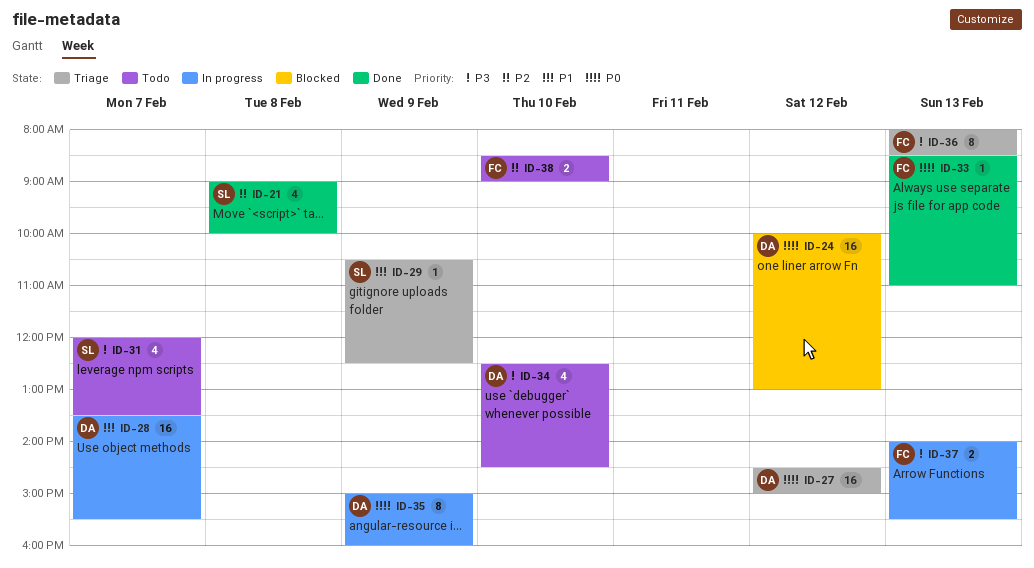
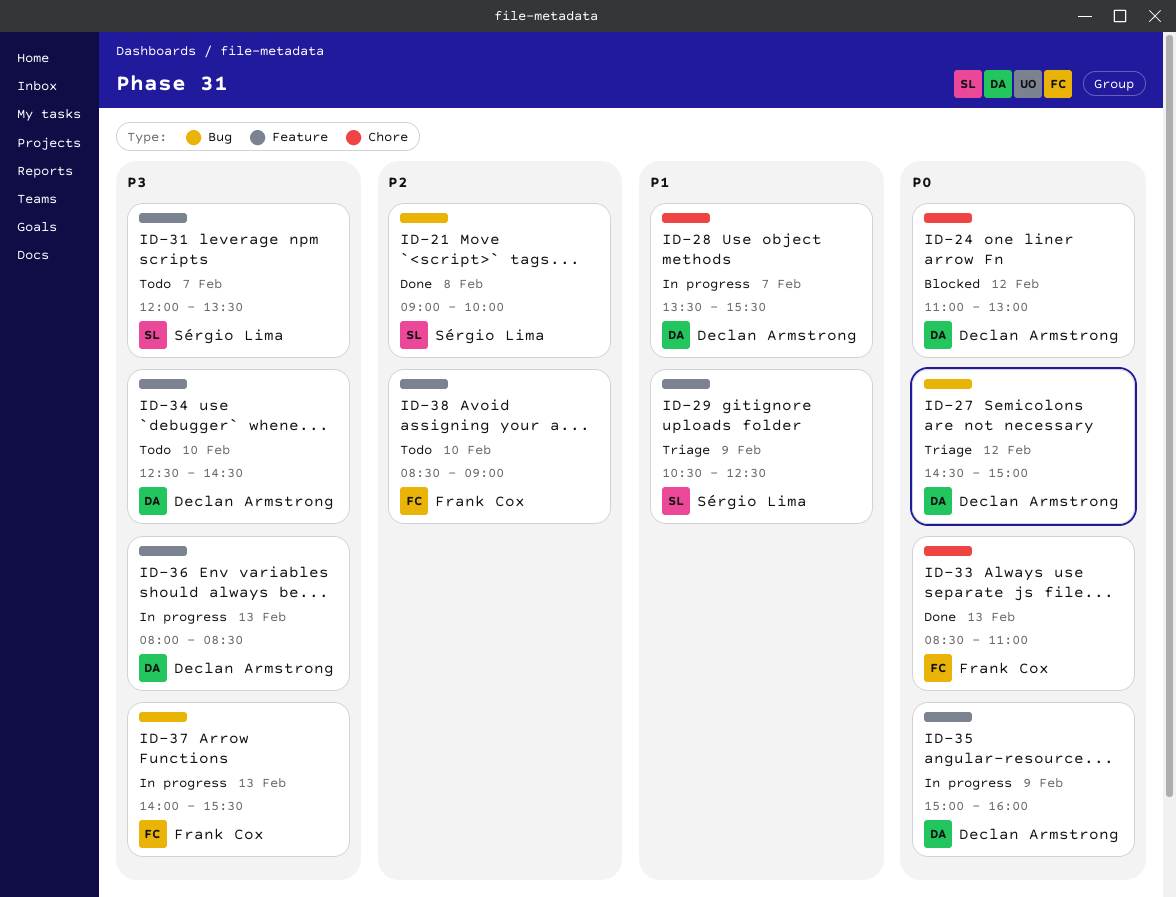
ID-24, begins: 10:00 -> 11:00
ID-36, status: Triage -> In progress
ID-36, owner: Frank Cox -> Declan Armstrong

